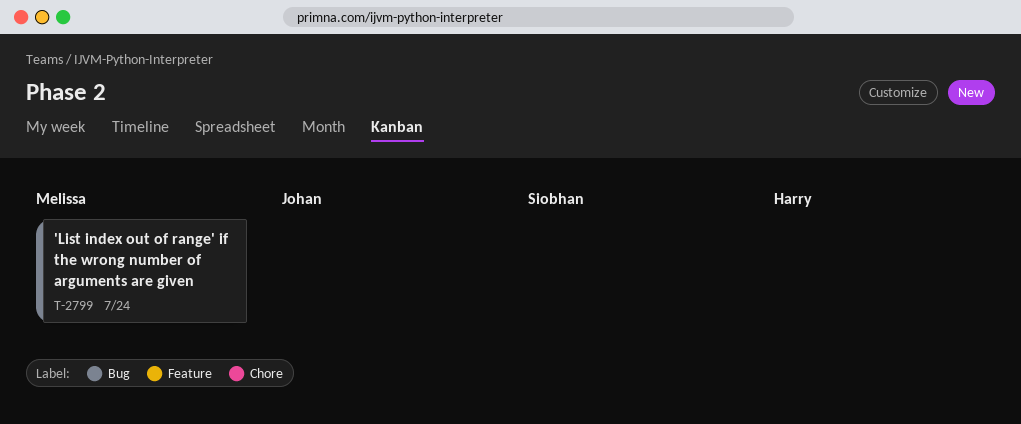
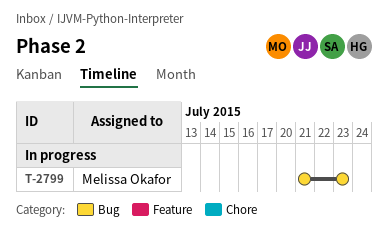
T-2799, due: Jul 24 -> Jul 23

